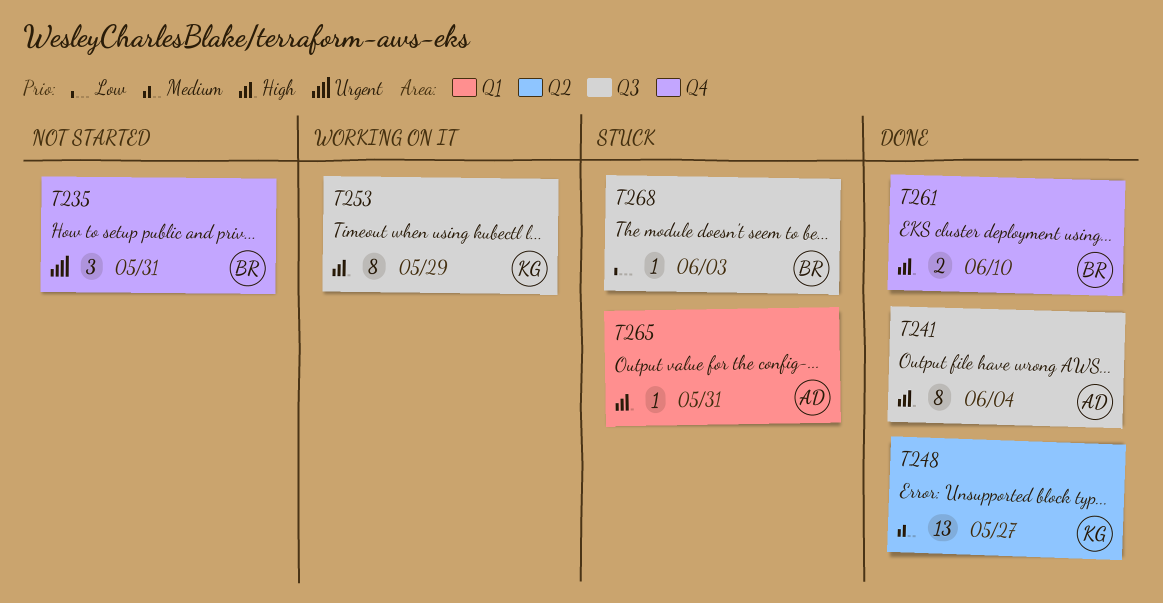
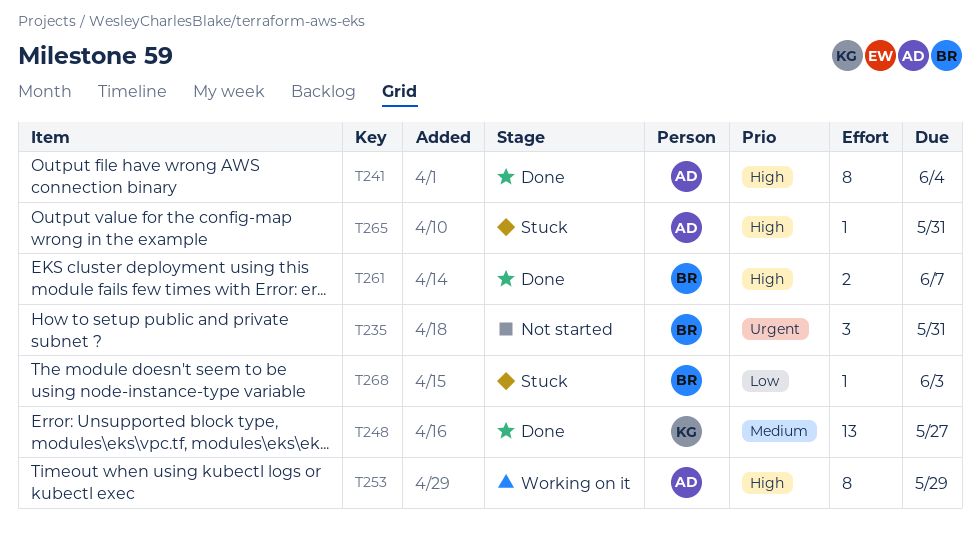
T253, owner: KG -> AD
T261, due: Jun 10 -> Jun 7

